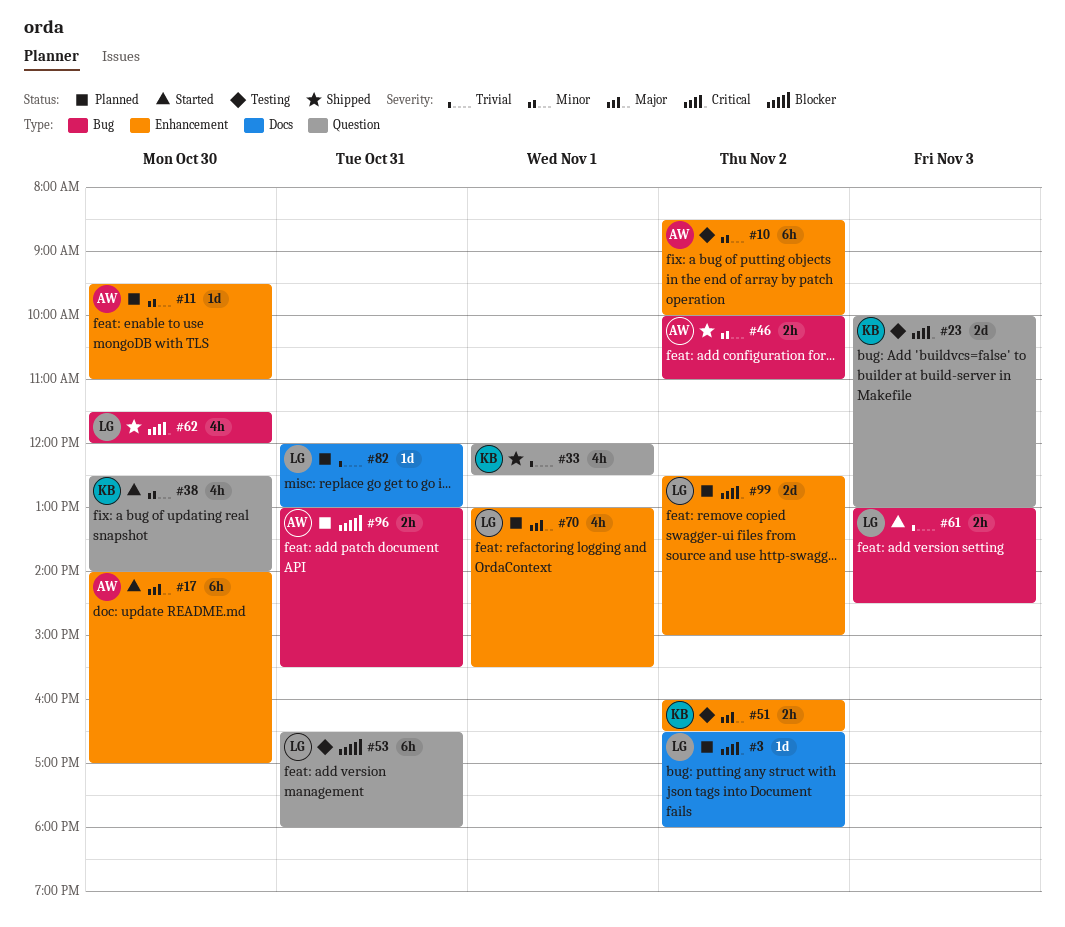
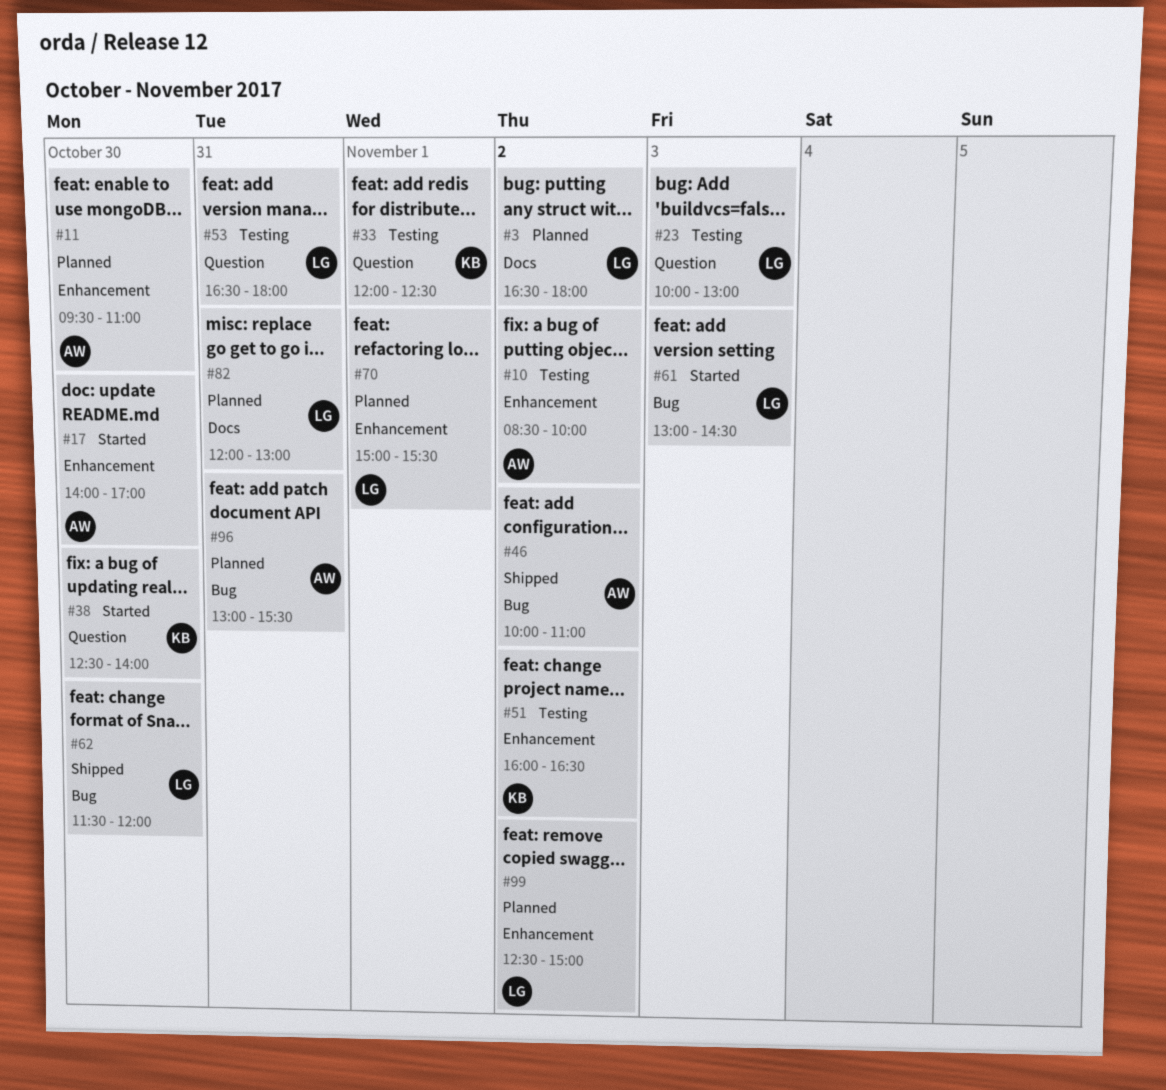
#23, owner: KB -> LG
#33, status: Shipped -> Testing
#70, begins: 13:00 -> 15:00

